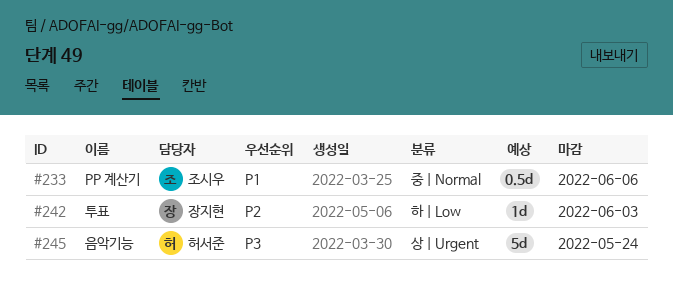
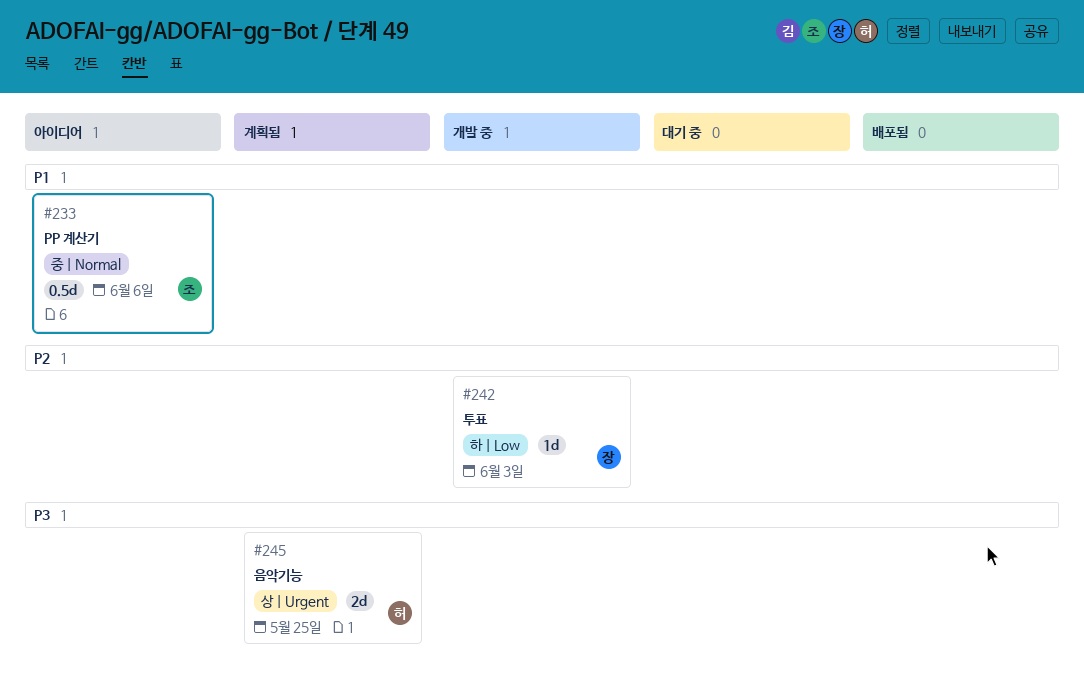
#245, estimate: 5d -> 2d
#245, due: May 24 -> May 25

